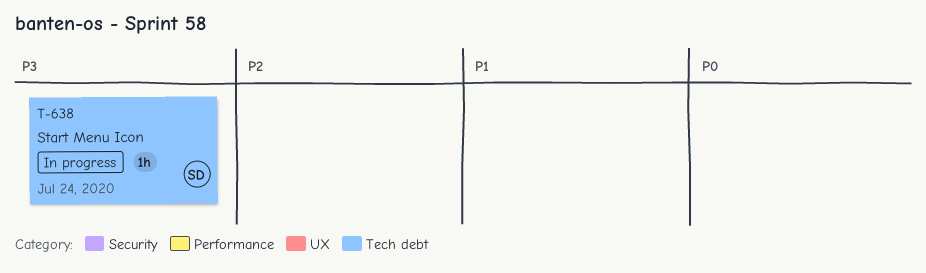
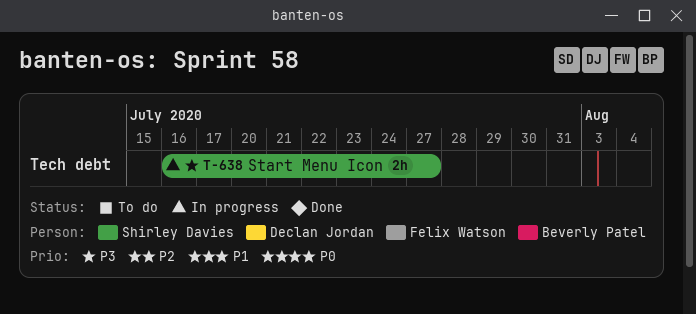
T-638, estimate: 1h -> 2h
T-638, due: Jul 24 -> Jul 27

